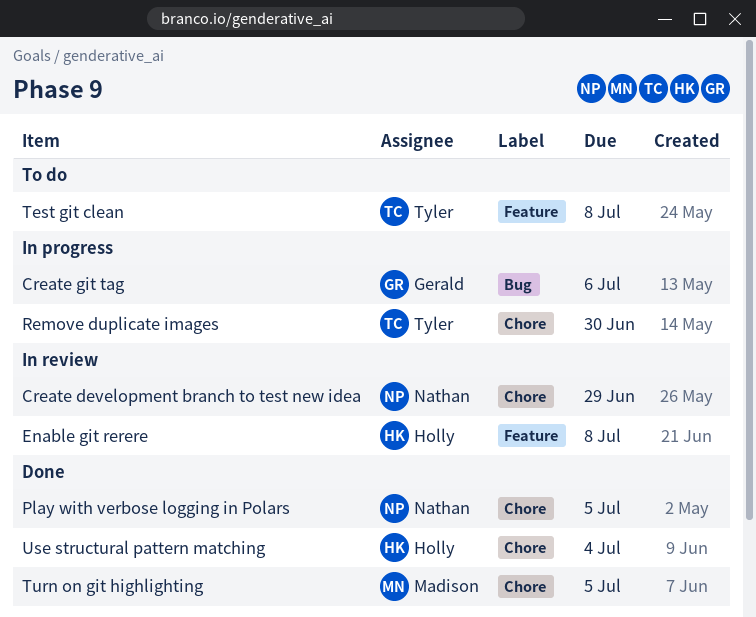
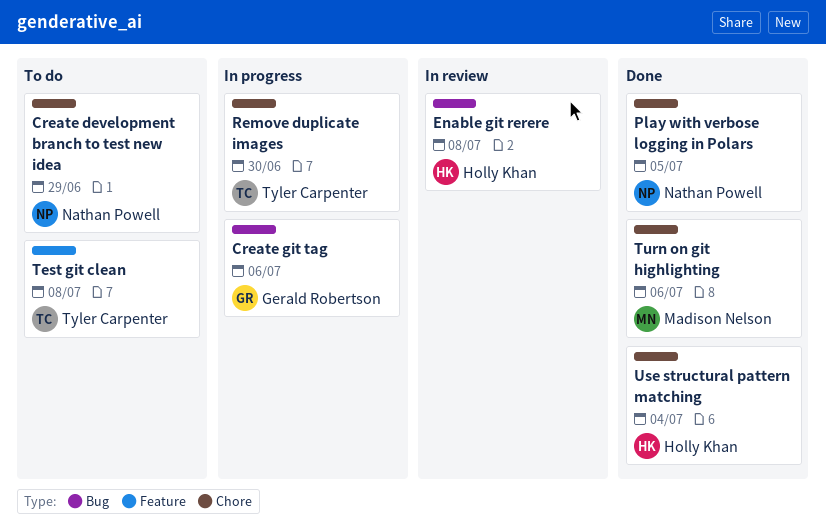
Create development branch to test new idea, status: In review -> To do
Enable git rerere, label: Feature -> Bug
Turn on git highlighting, due: Jul 5 -> Jul 6

